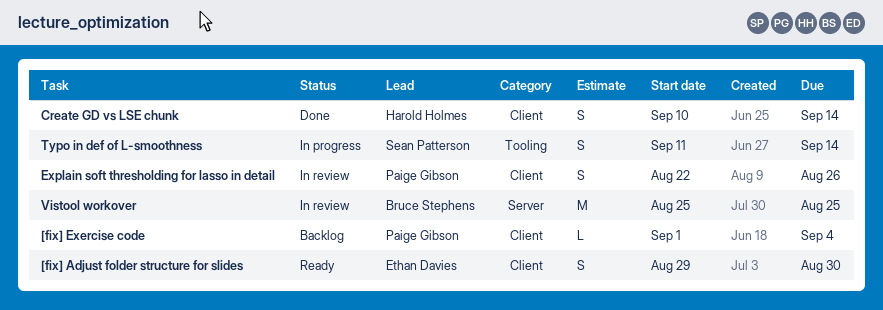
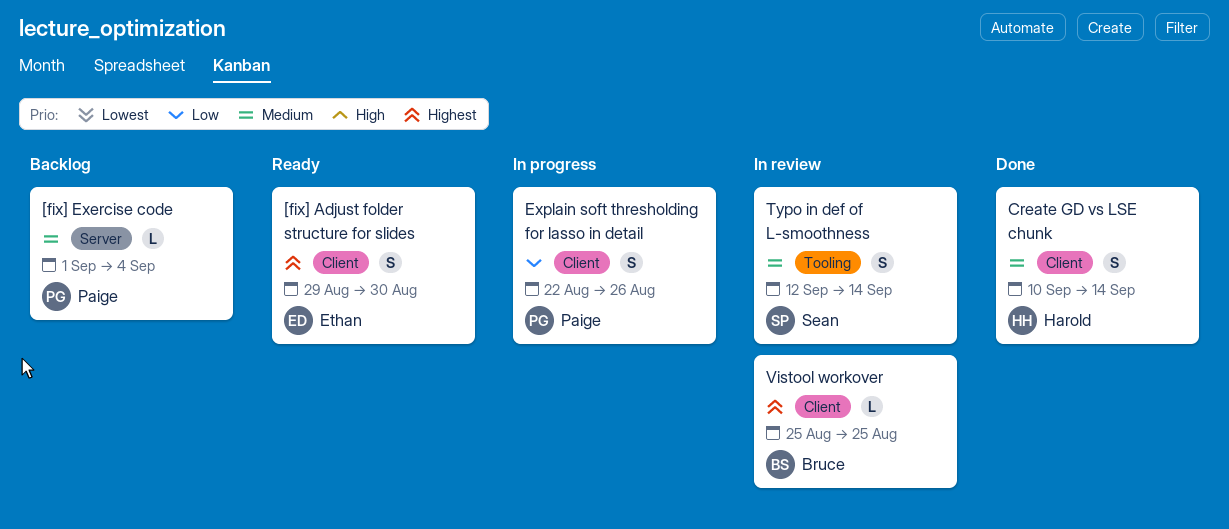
[fix] Exercise code, label: Client -> Server
Explain soft thresholding for lasso in detail, status: In review -> In progress
Typo in def of L-smoothness, status: In progress -> In review
Typo in def of L-smoothness, start: Sep 11 -> Sep 12
Vistool workover, label: Server -> Client
Vistool workover, estimate: M -> L

